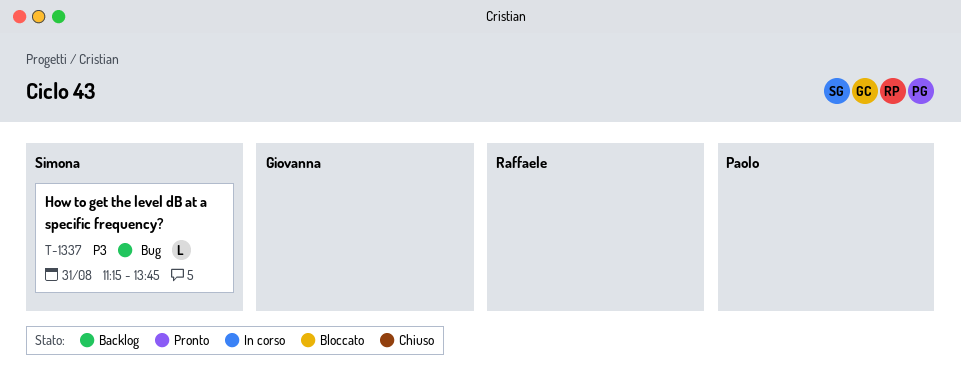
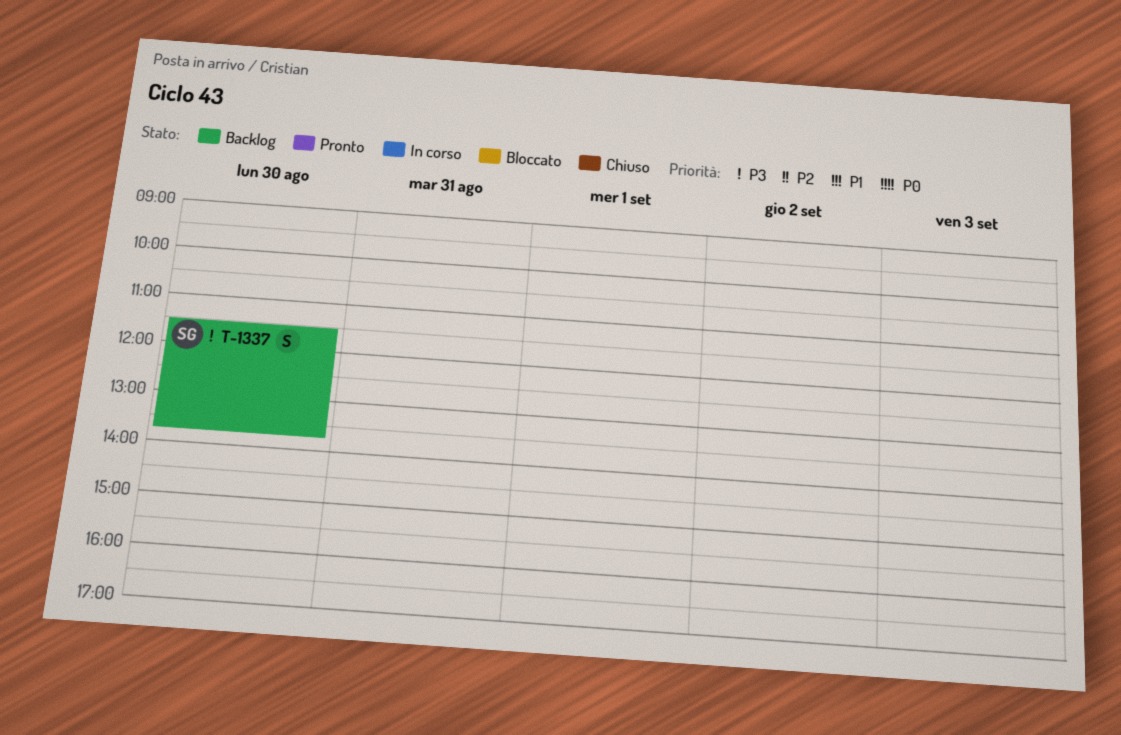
T-1337, estimate: L -> S
T-1337, day: Aug 31 -> Aug 30
T-1337, begins: 11:15 -> 11:30

